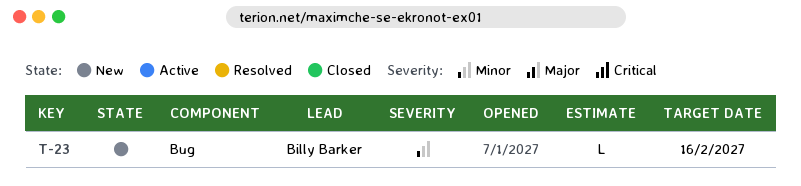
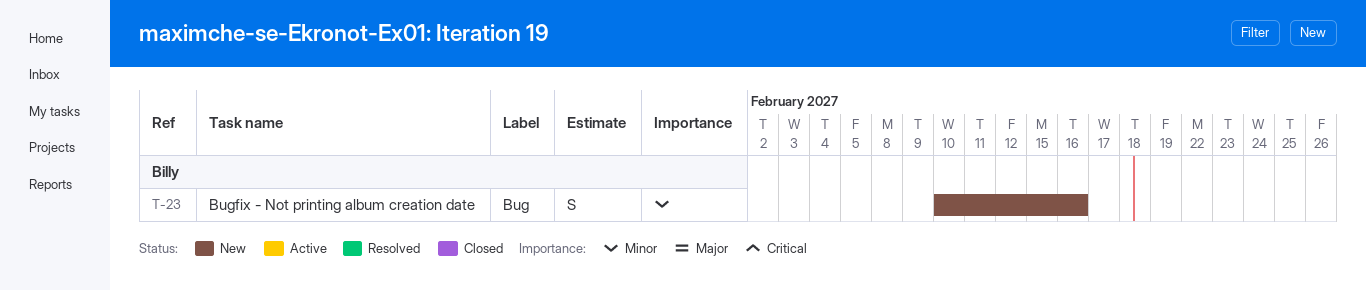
T-23, estimate: L -> S

